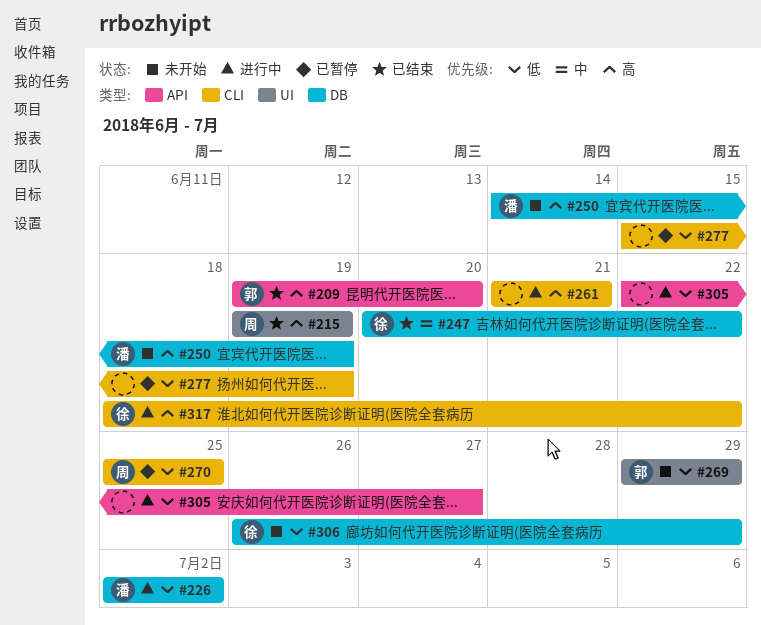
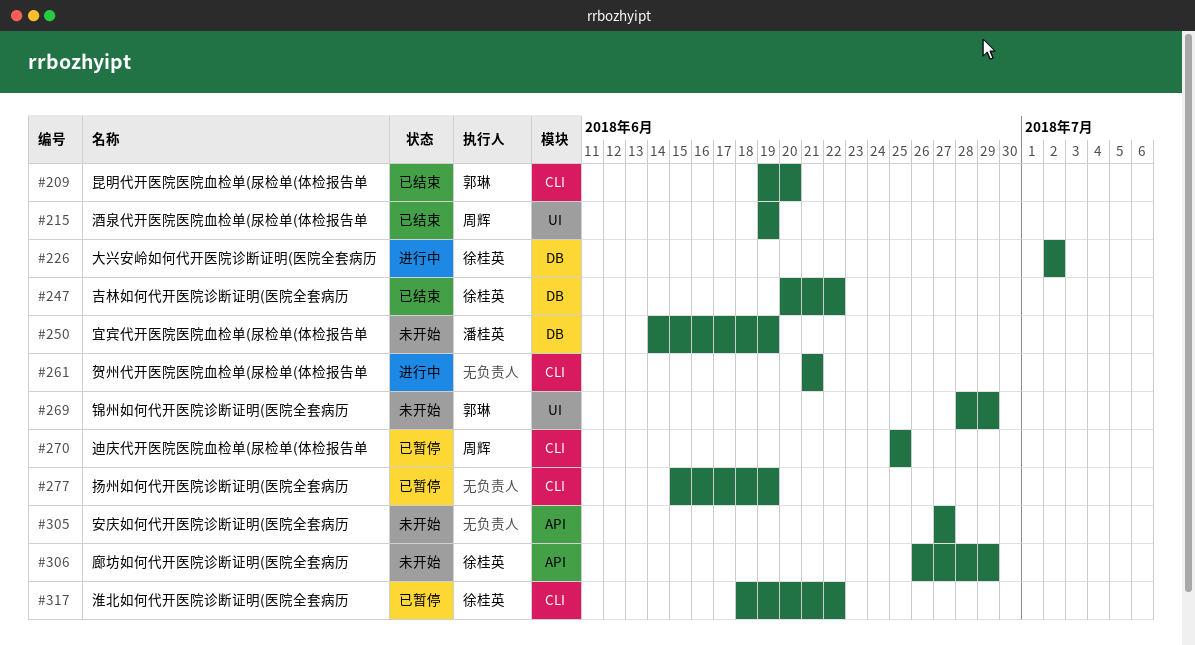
#209, label: API -> CLI
#226, owner: 潘桂英 -> 徐桂英
#269, start: Jun 29 -> Jun 28
#305, status: 进行中 -> 未开始
#305, start: Jun 22 -> Jun 27
#306, label: DB -> API
#317, status: 进行中 -> 已暂停

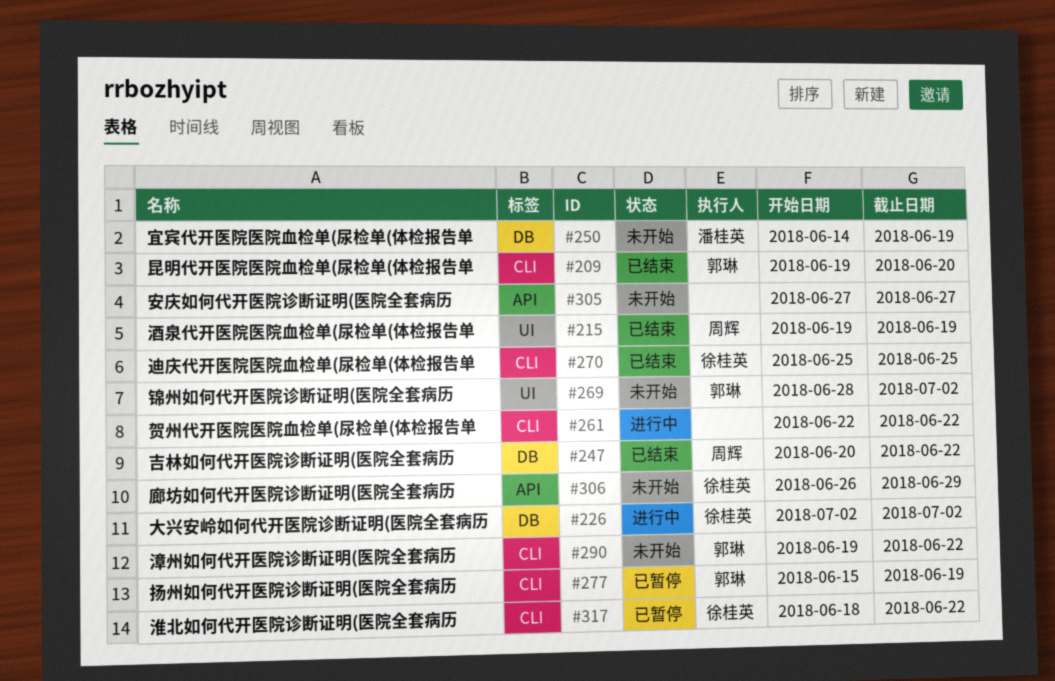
#247, owner: 徐桂英 -> 周辉
#261, start: Jun 21 -> Jun 22
#261, due: Jun 21 -> Jun 22
#269, due: Jun 29 -> Jul 2
#270, status: 已暂停 -> 已结束
#270, owner: 周辉 -> 徐桂英
#277, owner: none -> 郭琳
#290: none -> present

